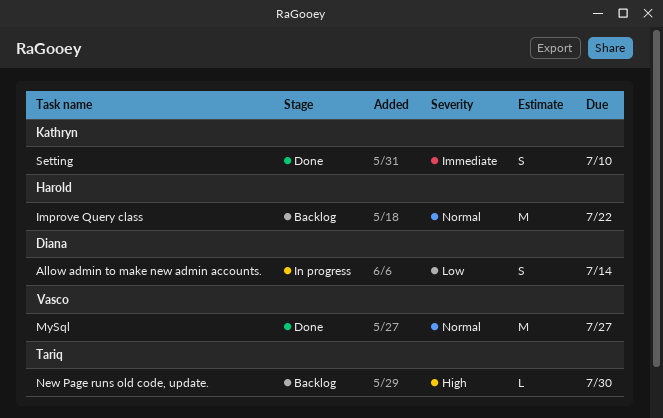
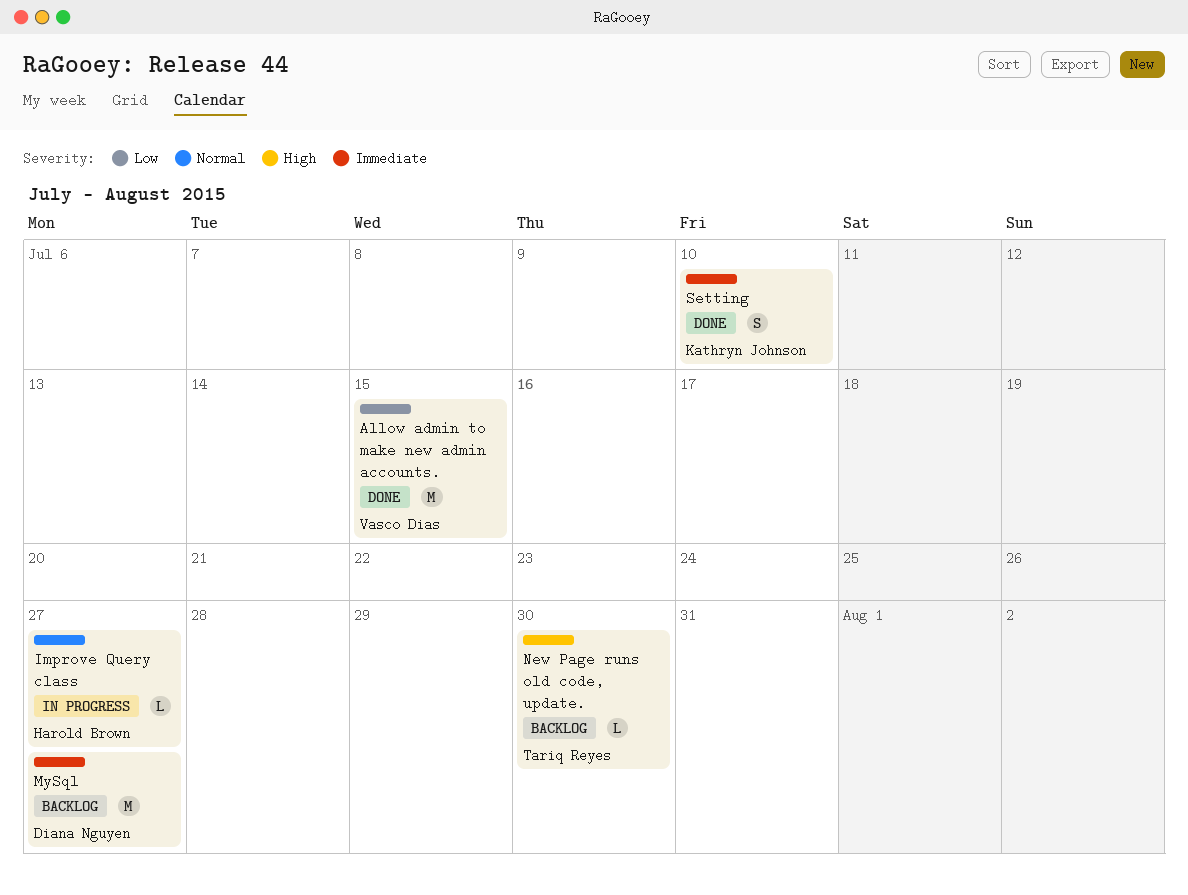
Allow admin to make new admin accounts., status: In progress -> Done
Allow admin to make new admin accounts., owner: Diana Nguyen -> Vasco Dias
Allow admin to make new admin accounts., estimate: S -> M
Allow admin to make new admin accounts., due: Jul 14 -> Jul 15
Improve Query class, status: Backlog -> In progress
Improve Query class, estimate: M -> L
Improve Query class, due: Jul 22 -> Jul 27
MySql, status: Done -> Backlog
MySql, owner: Vasco Dias -> Diana Nguyen
MySql, priority: Normal -> Immediate

